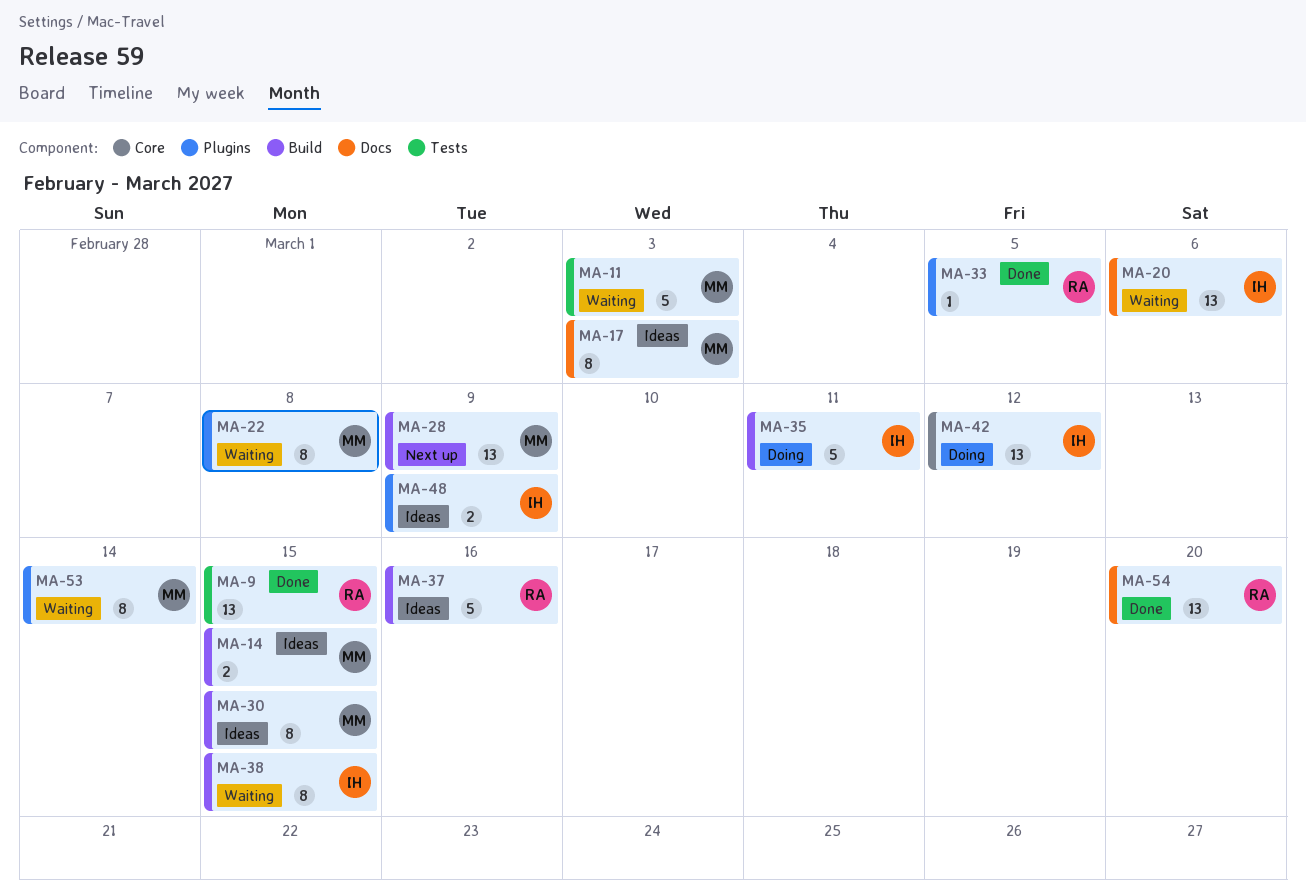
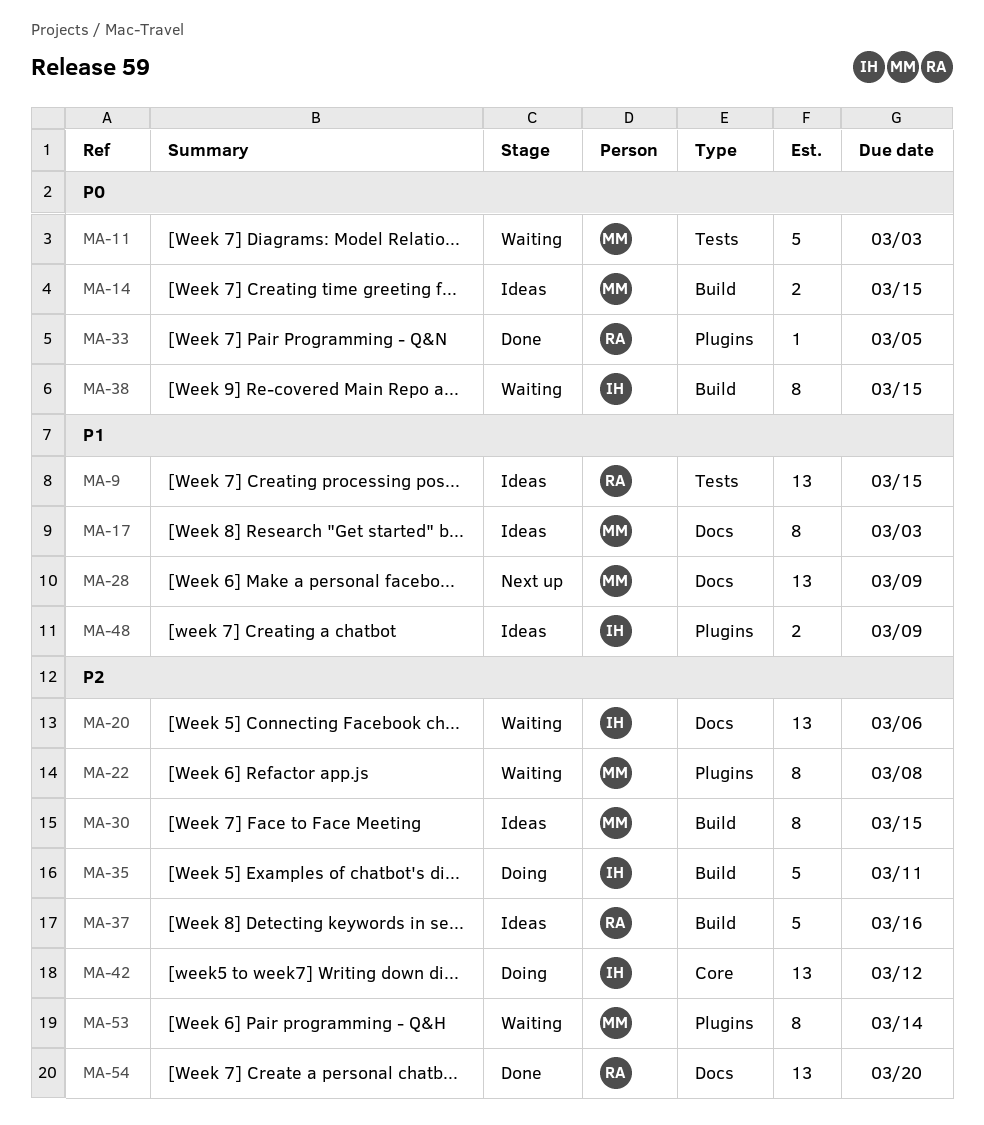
MA-9, status: Done -> Ideas
MA-28, label: Build -> Docs

